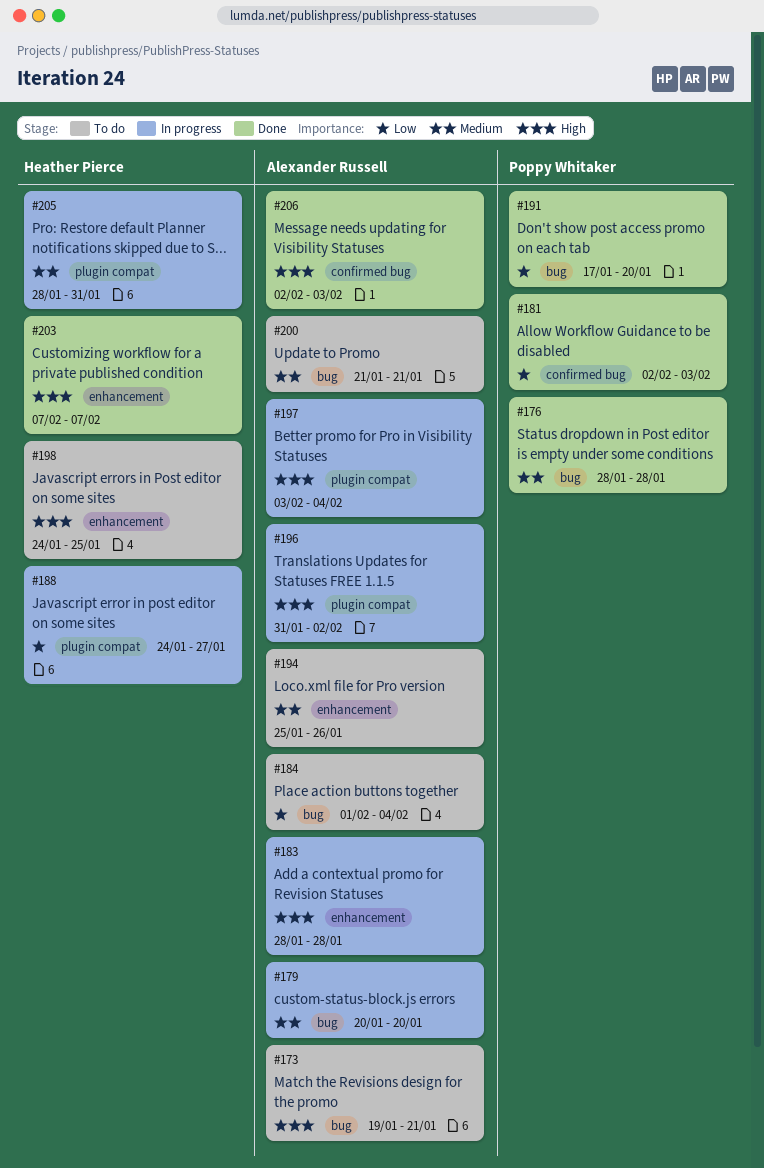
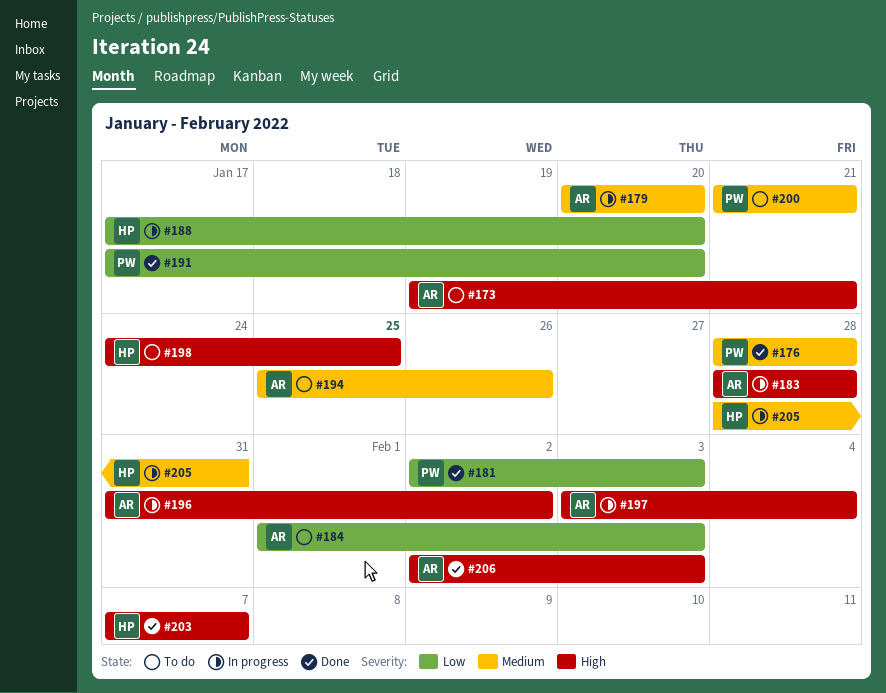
#184, due: Feb 4 -> Feb 3
#188, start: Jan 24 -> Jan 17
#188, due: Jan 27 -> Jan 20
#200, owner: Alexander Russell -> Poppy Whitaker

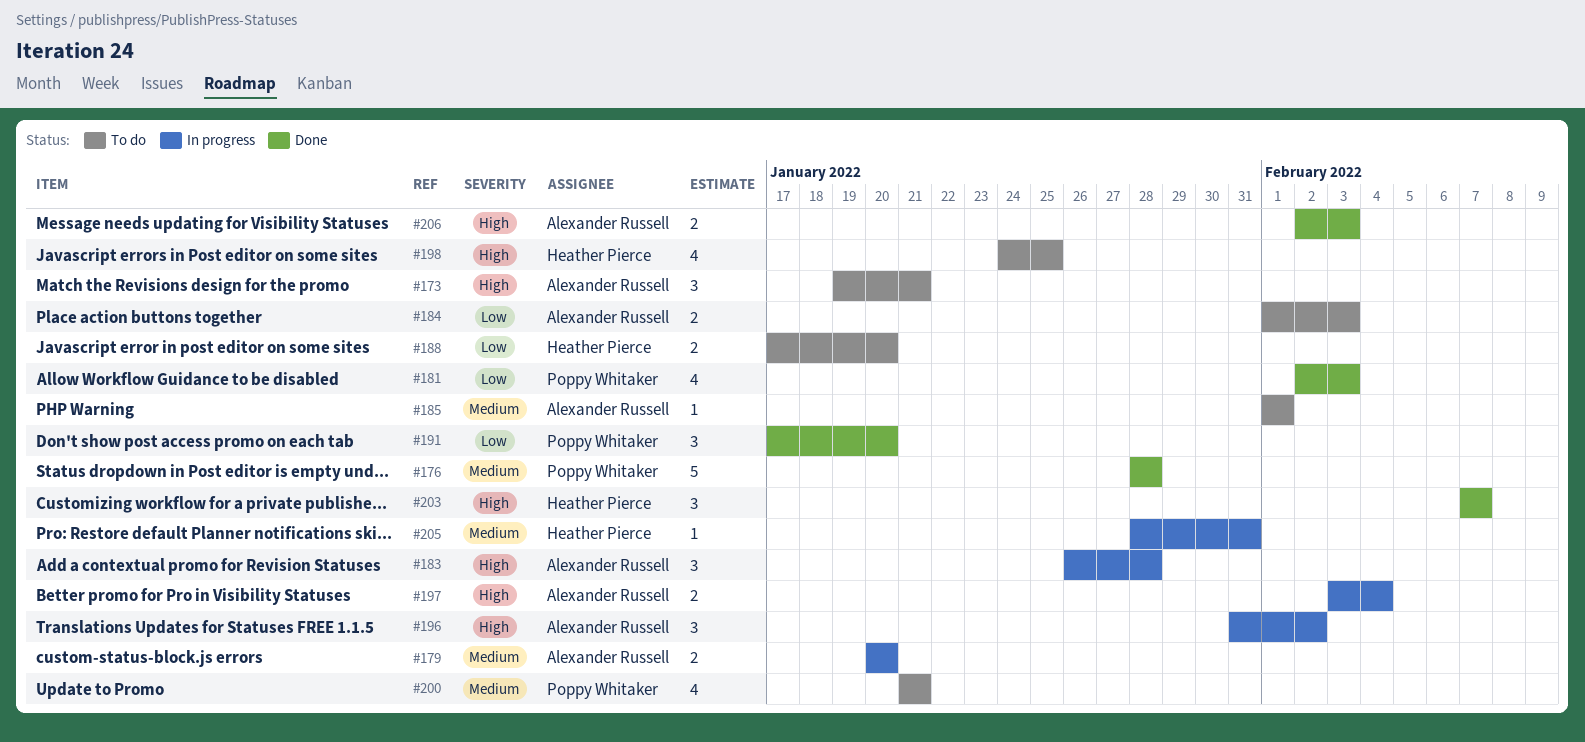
#183, start: Jan 28 -> Jan 26
#185: none -> present
#188, status: In progress -> To do
#194: present -> none

